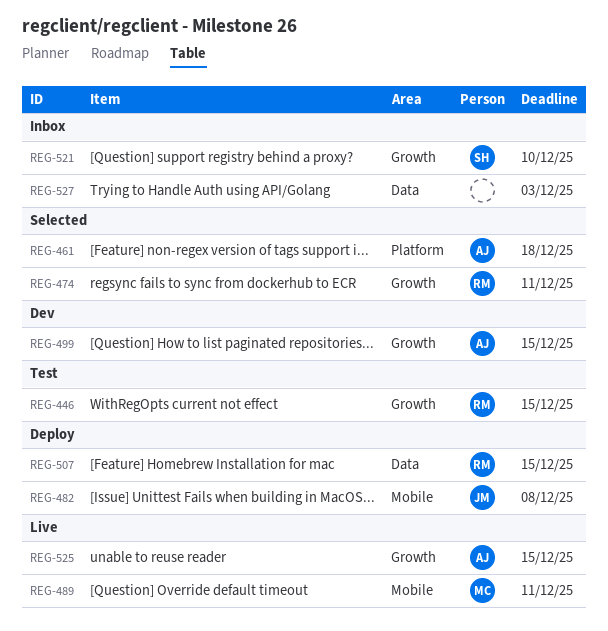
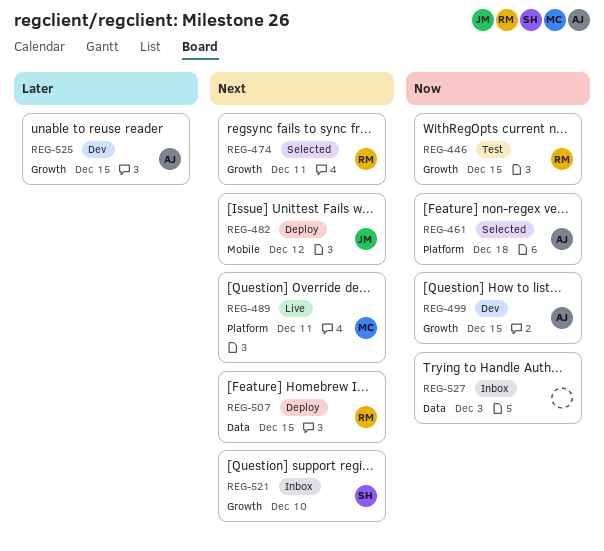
REG-482, due: Dec 8 -> Dec 12
REG-489, label: Mobile -> Platform
REG-525, status: Live -> Dev

